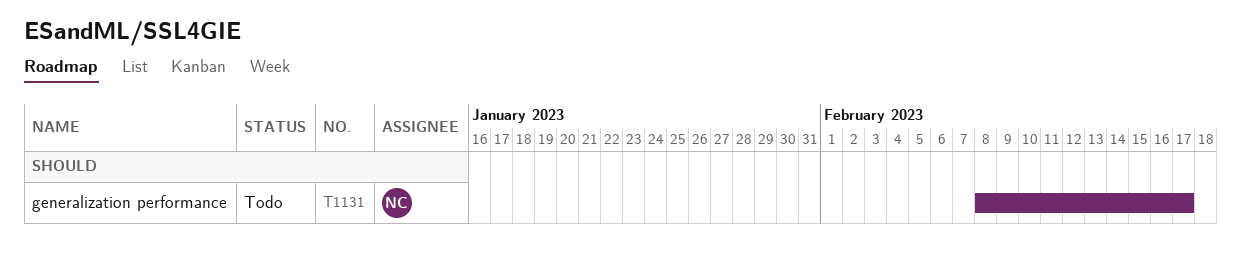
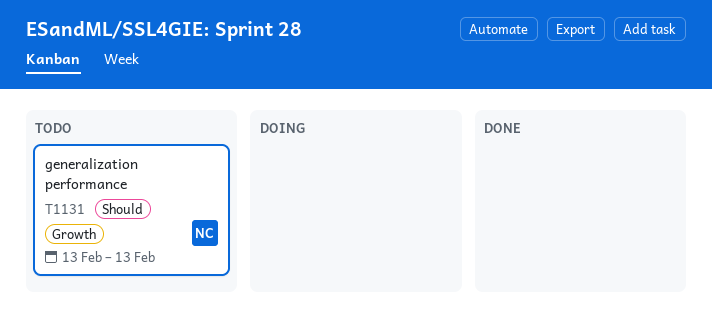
T1131, start: Feb 8 -> Feb 13
T1131, due: Feb 17 -> Feb 13

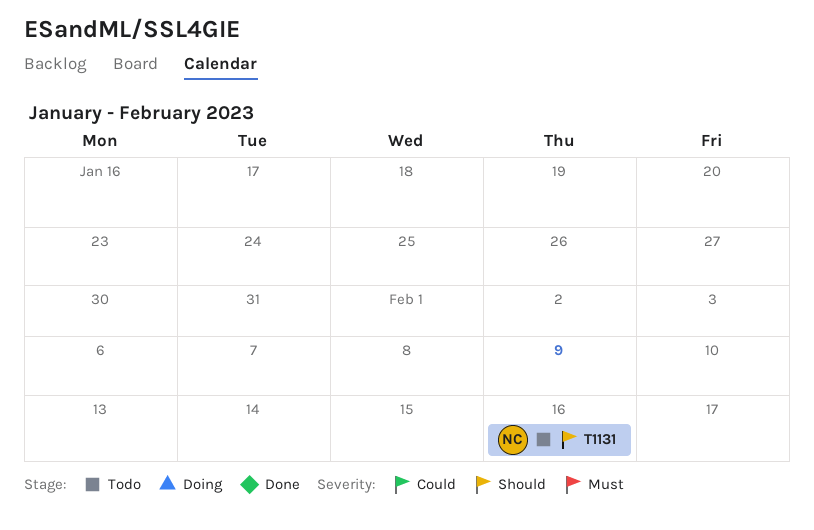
T1131, start: Feb 13 -> Feb 16
T1131, due: Feb 13 -> Feb 16

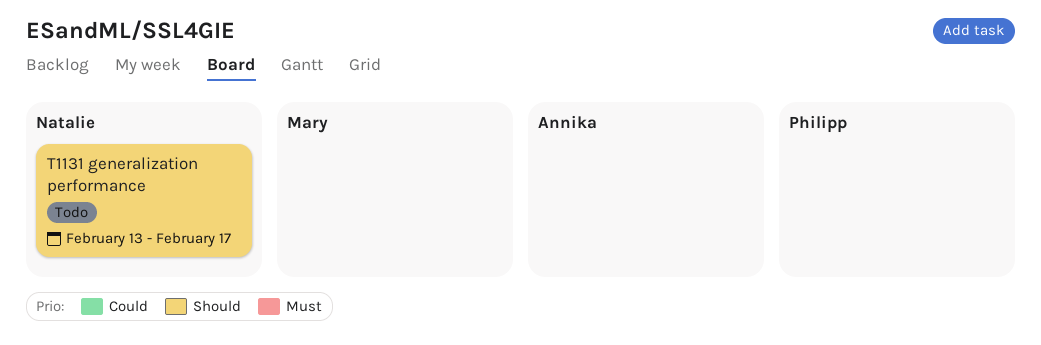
T1131, start: Feb 16 -> Feb 13
T1131, due: Feb 16 -> Feb 17

